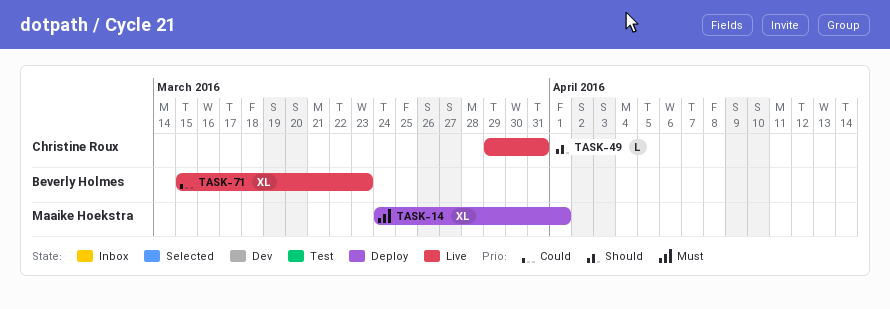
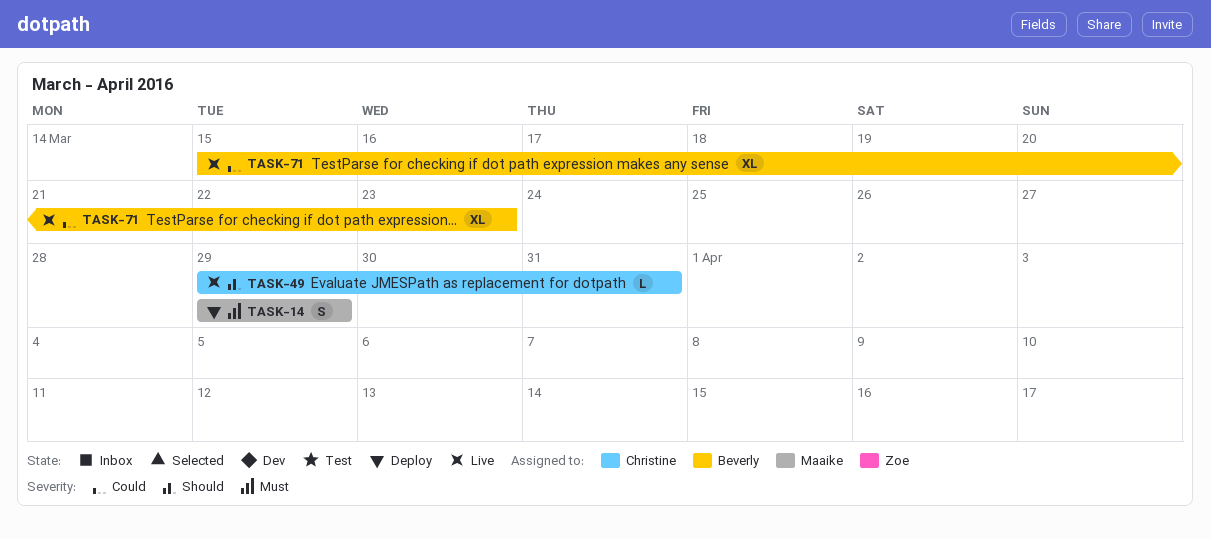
TASK-14, estimate: XL -> S
TASK-14, start: Mar 24 -> Mar 29
TASK-14, due: Apr 1 -> Mar 29

